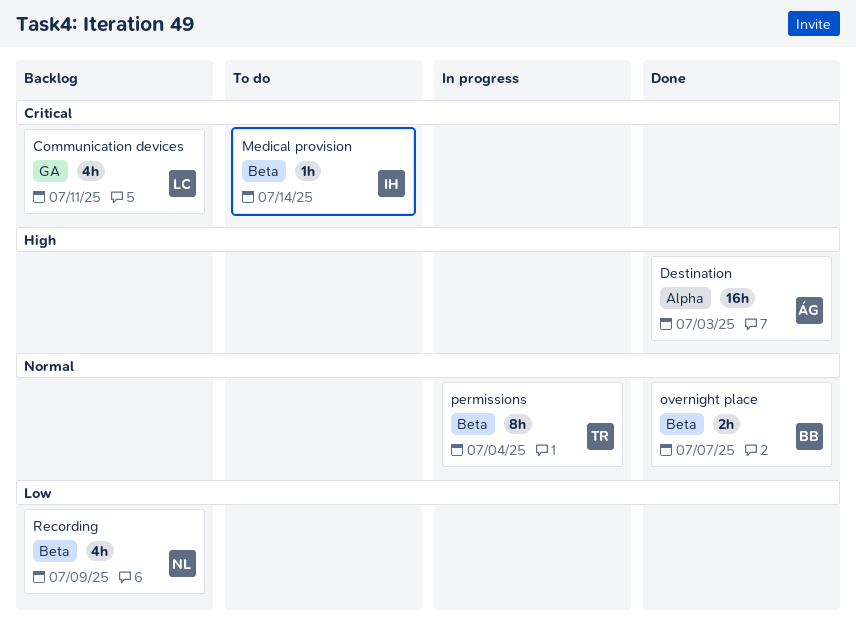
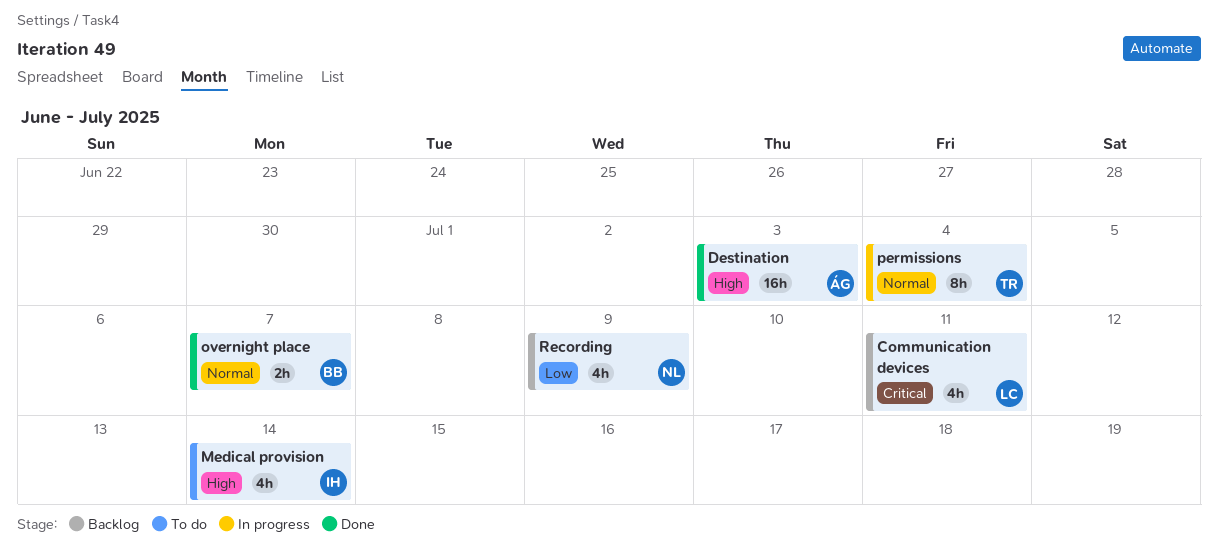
Medical provision, priority: Critical -> High
Medical provision, estimate: 1h -> 4h

